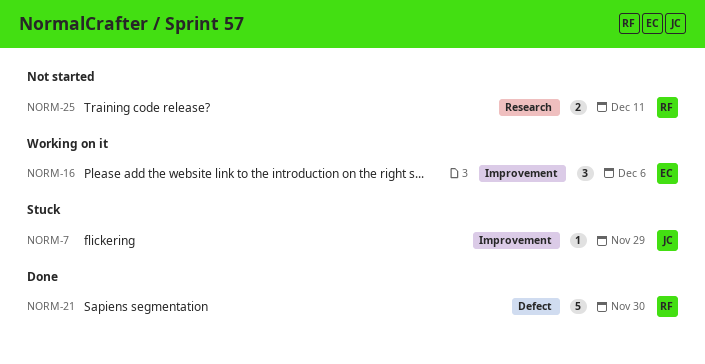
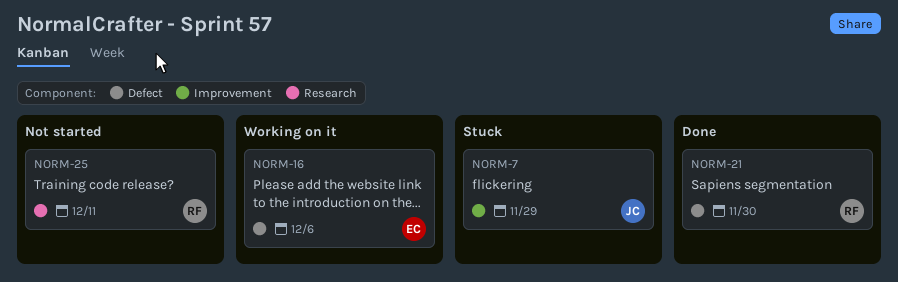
NORM-16, label: Improvement -> Defect

